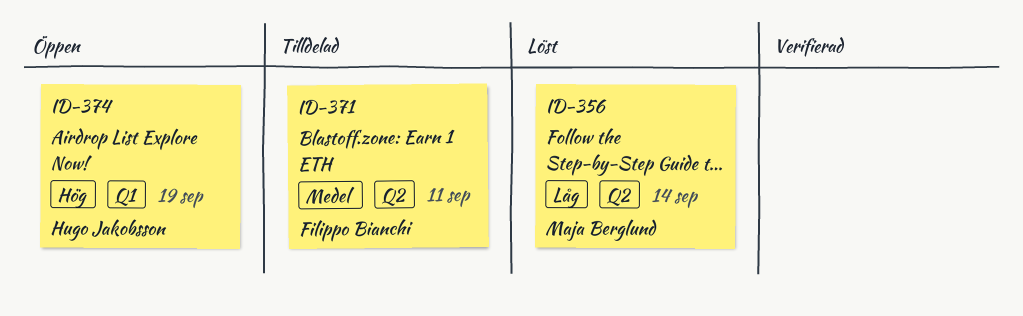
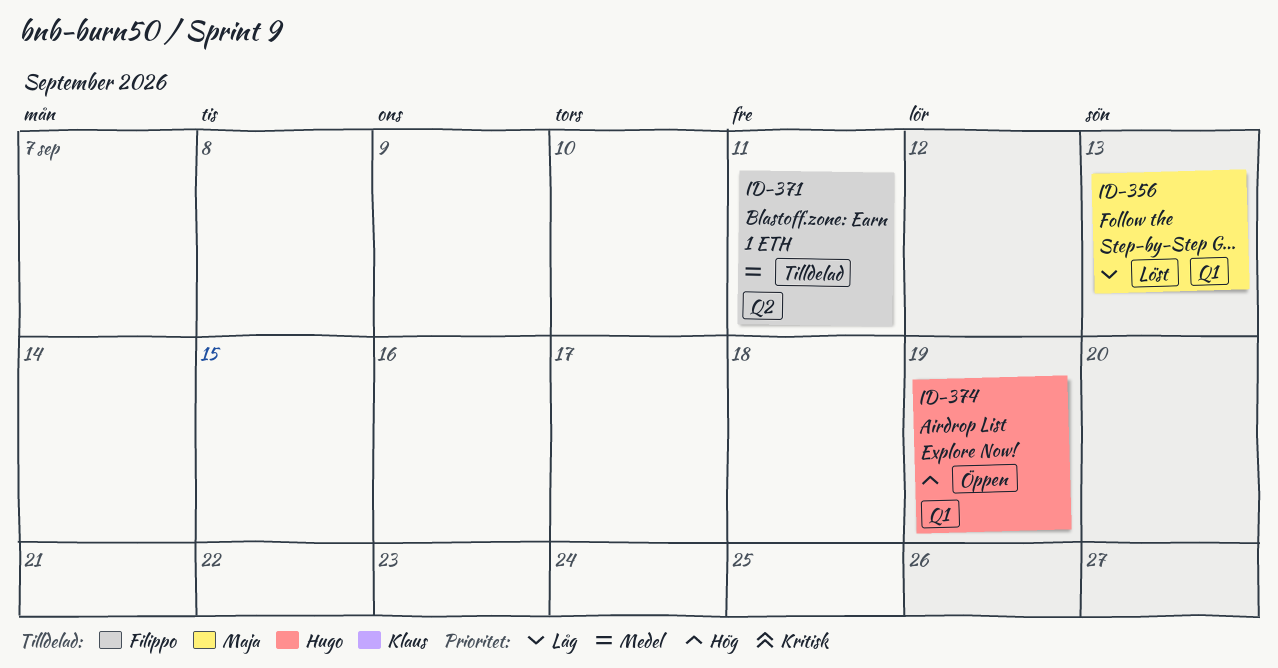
ID-356, label: Q2 -> Q1
ID-356, due: Sep 14 -> Sep 13

